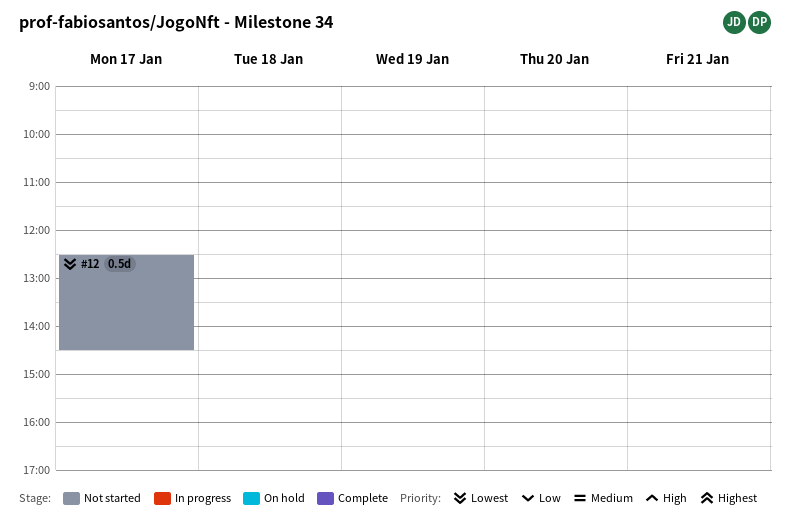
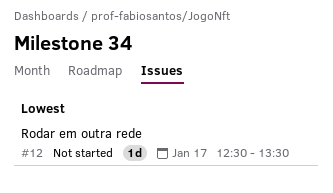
#12, estimate: 0.5d -> 1d
#12, ends: 14:30 -> 13:30

